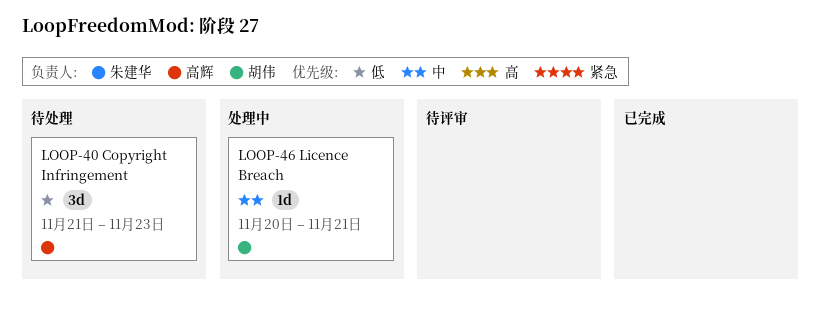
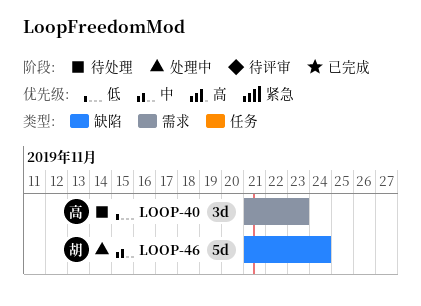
LOOP-46, estimate: 1d -> 5d
LOOP-46, start: Nov 20 -> Nov 21
LOOP-46, due: Nov 21 -> Nov 24

